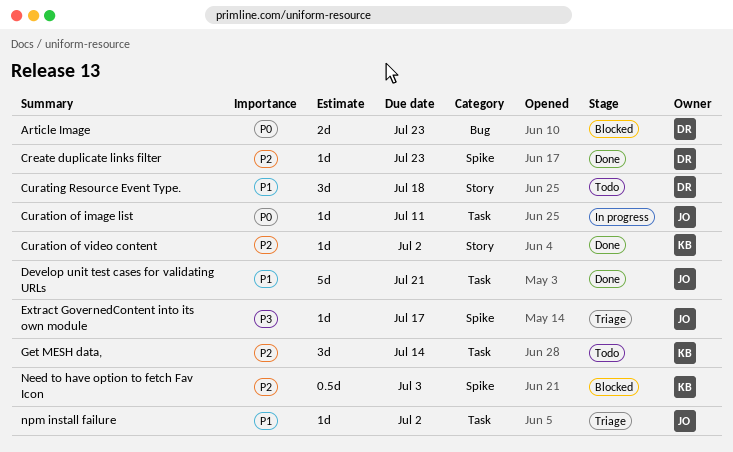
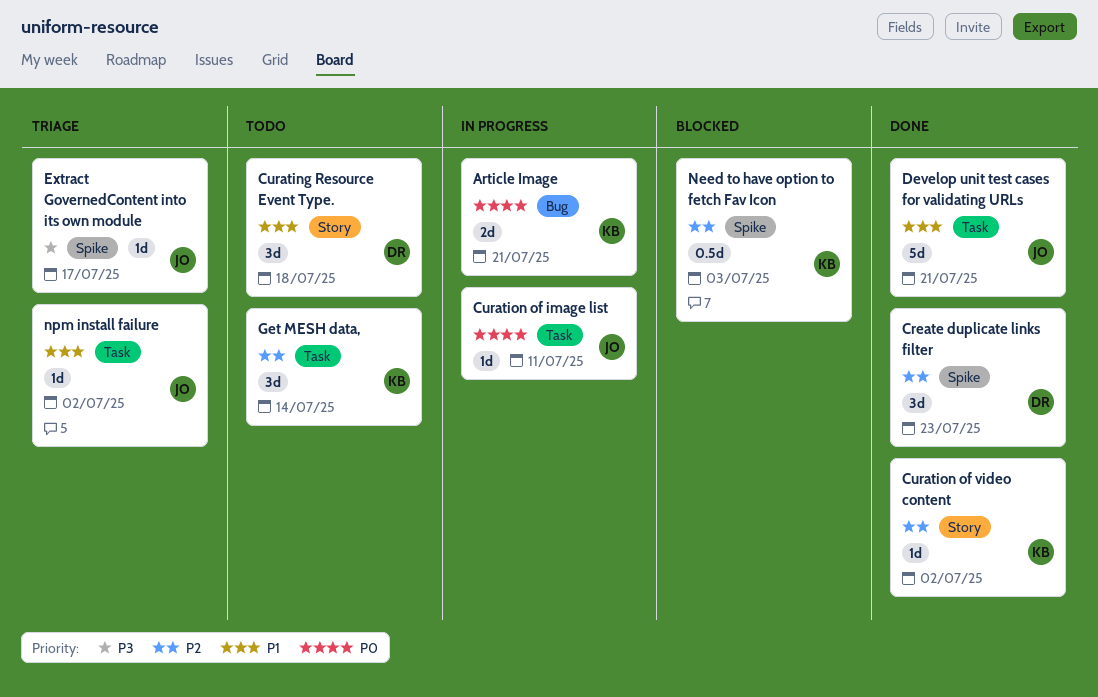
Article Image, status: Blocked -> In progress
Article Image, owner: DR -> KB
Article Image, due: Jul 23 -> Jul 21
Create duplicate links filter, estimate: 1d -> 3d

